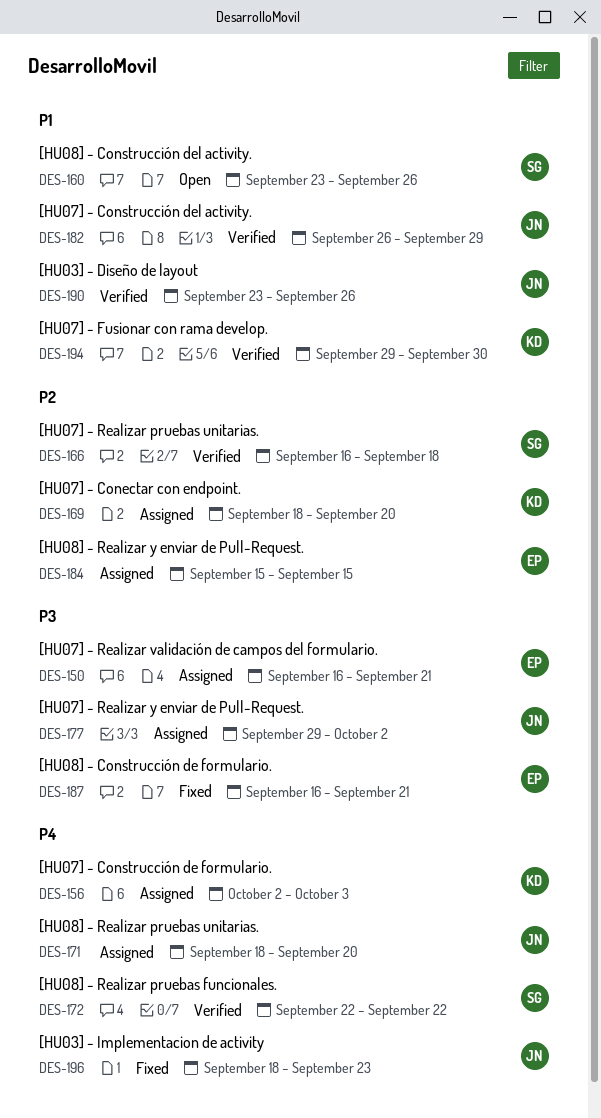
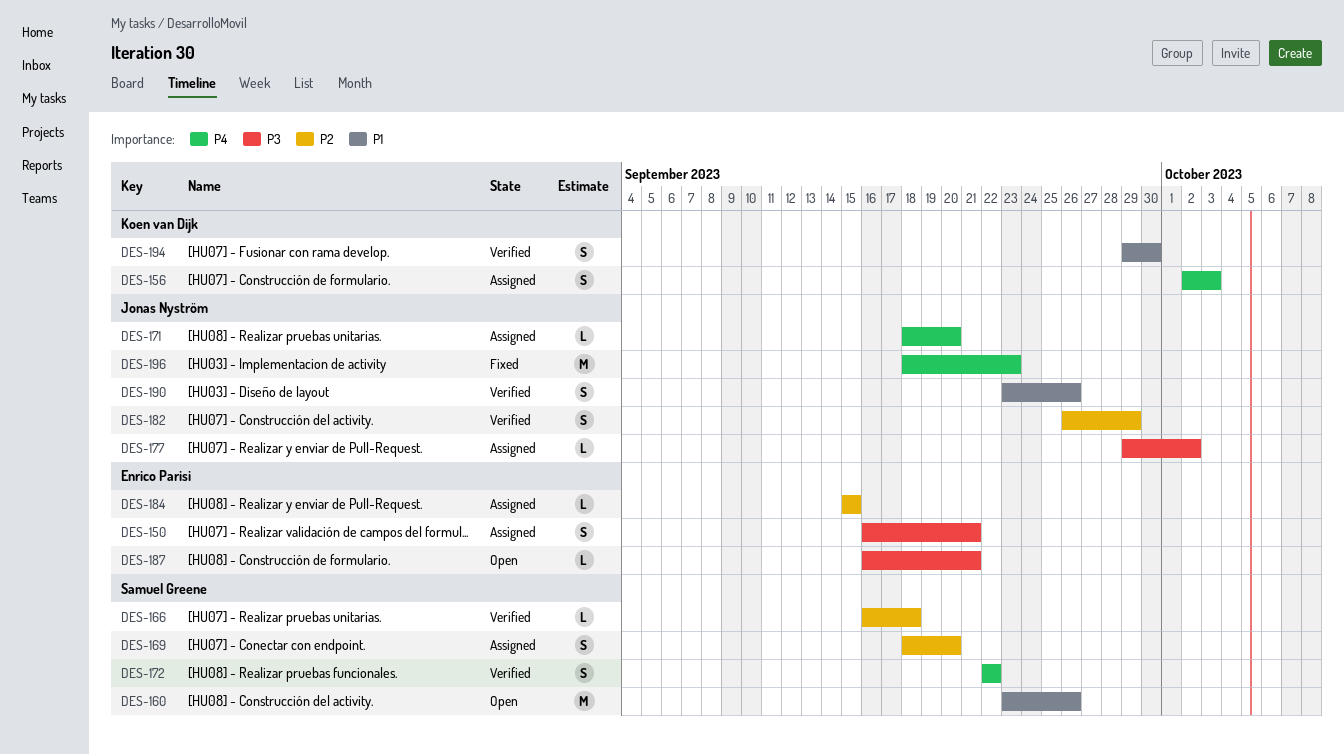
DES-169, owner: Koen van Dijk -> Samuel Greene
DES-182, priority: P1 -> P2
DES-187, status: Fixed -> Open

